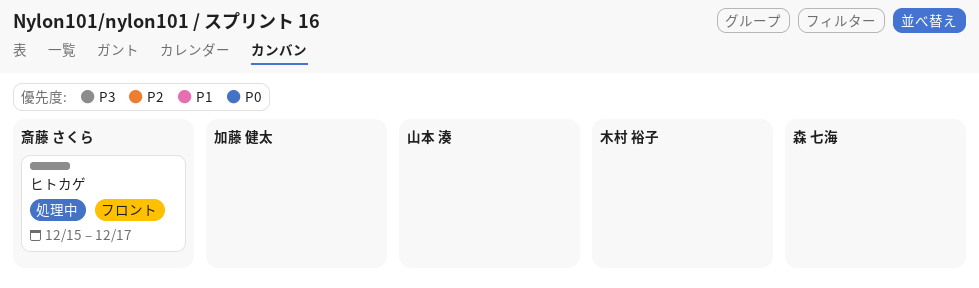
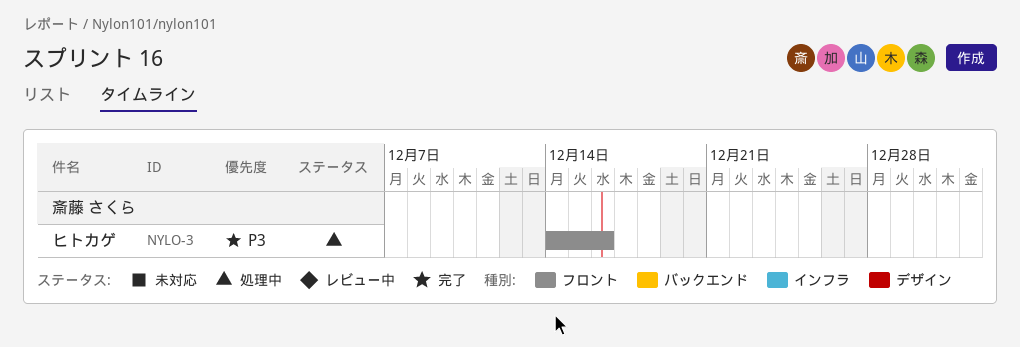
ヒトカゲ, start: Dec 15 -> Dec 14
ヒトカゲ, due: Dec 17 -> Dec 16

